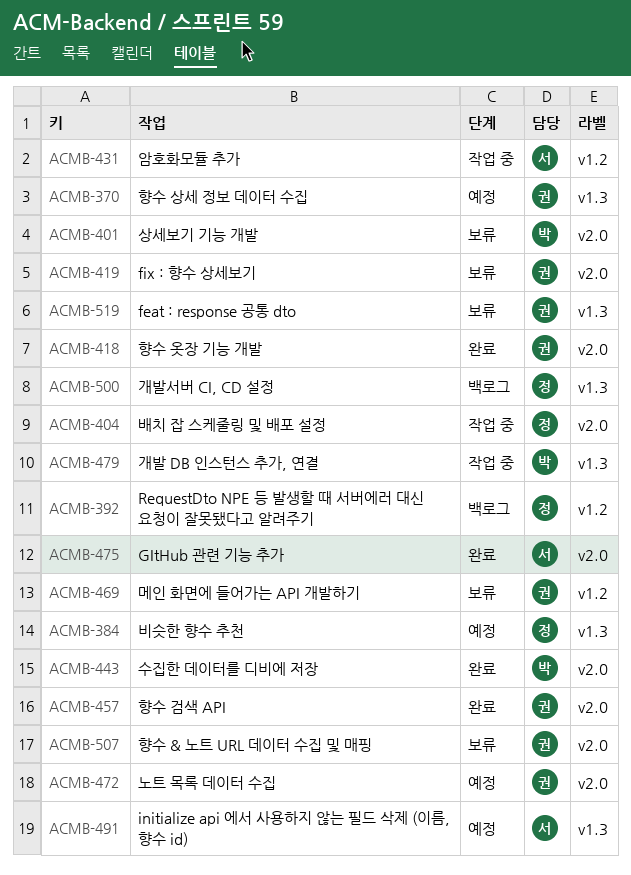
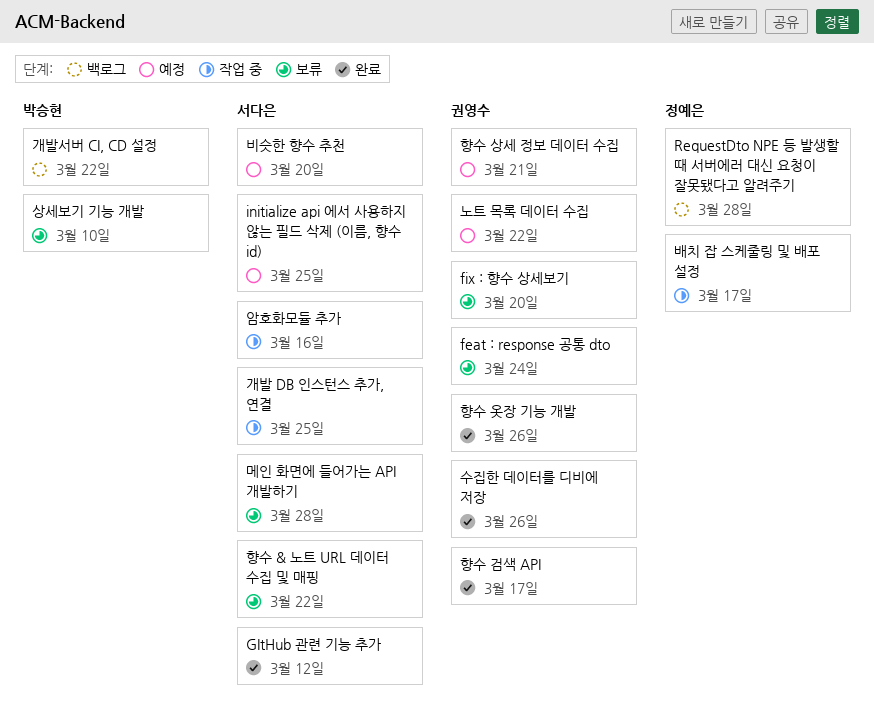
개발 DB 인스턴스 추가, 연결, owner: 박승현 -> 서다은
개발서버 CI, CD 설정, owner: 정예은 -> 박승현
메인 화면에 들어가는 API 개발하기, owner: 권영수 -> 서다은
비슷한 향수 추천, owner: 정예은 -> 서다은
수집한 데이터를 디비에 저장, owner: 박승현 -> 권영수
향수 & 노트 URL 데이터 수집 및 매핑, owner: 권영수 -> 서다은

